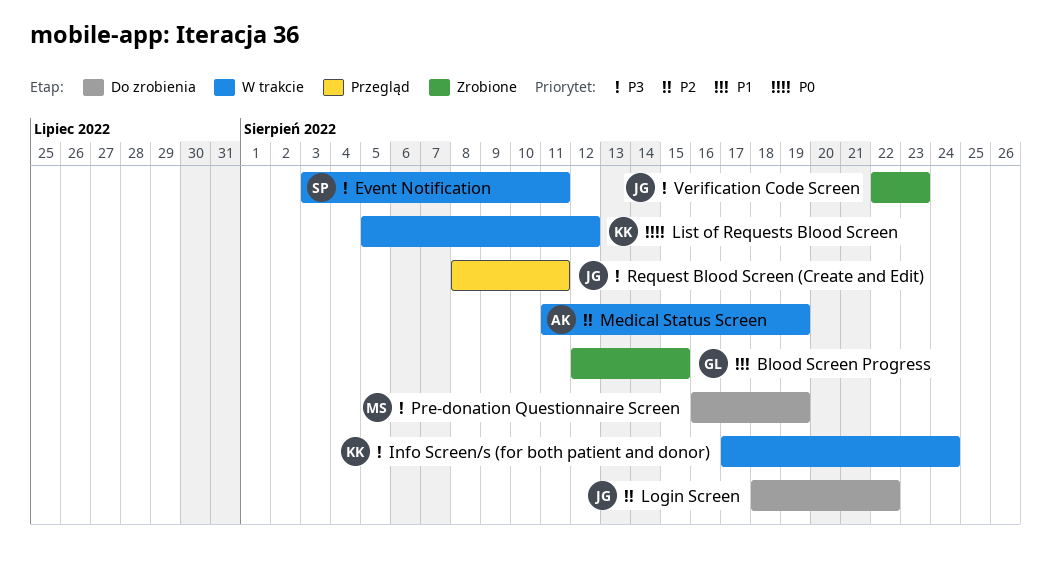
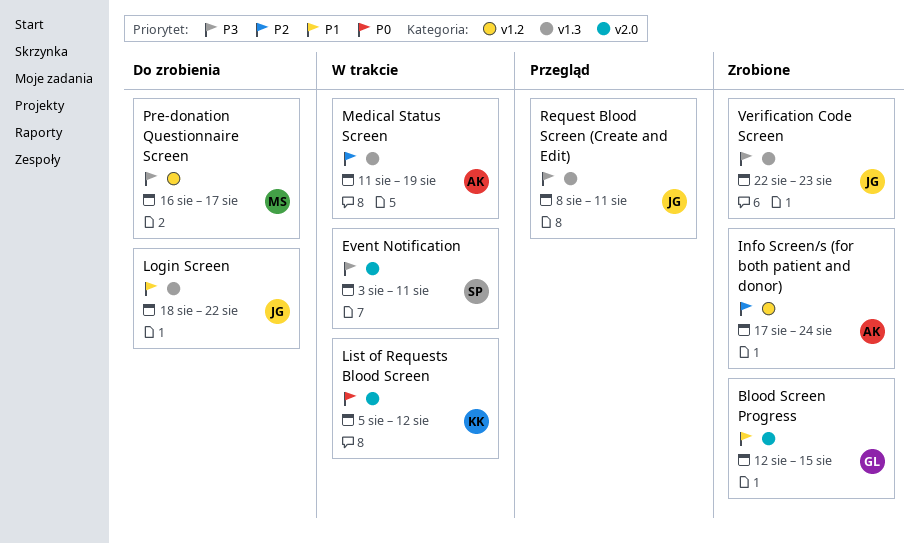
Info Screen/s (for both patient and donor), status: W trakcie -> Zrobione
Info Screen/s (for both patient and donor), owner: KK -> AK
Info Screen/s (for both patient and donor), priority: P3 -> P2
Login Screen, priority: P2 -> P1
Pre-donation Questionnaire Screen, due: Aug 19 -> Aug 17

